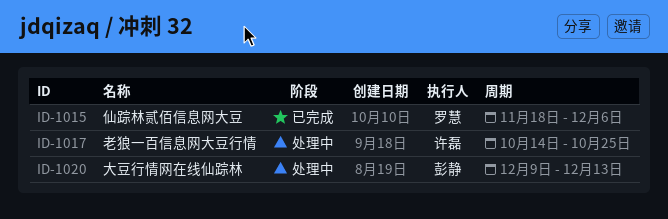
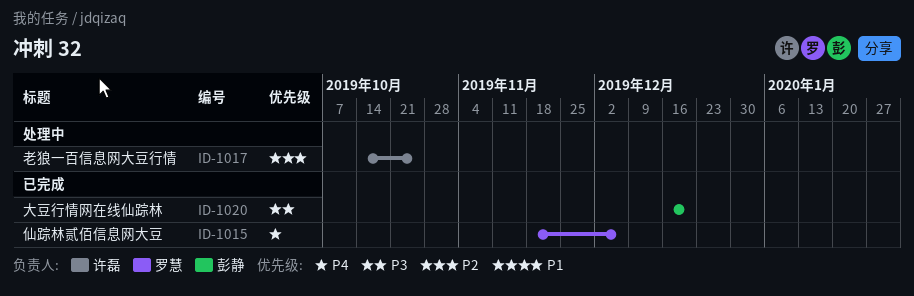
ID-1020, status: 处理中 -> 已完成
ID-1020, start: Dec 9 -> Dec 16
ID-1020, due: Dec 13 -> Dec 20

